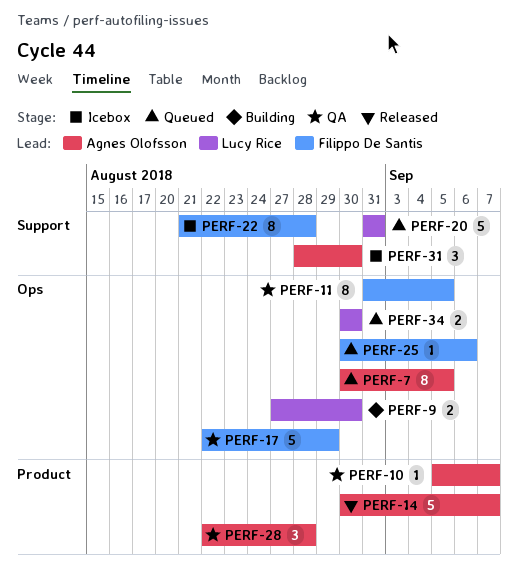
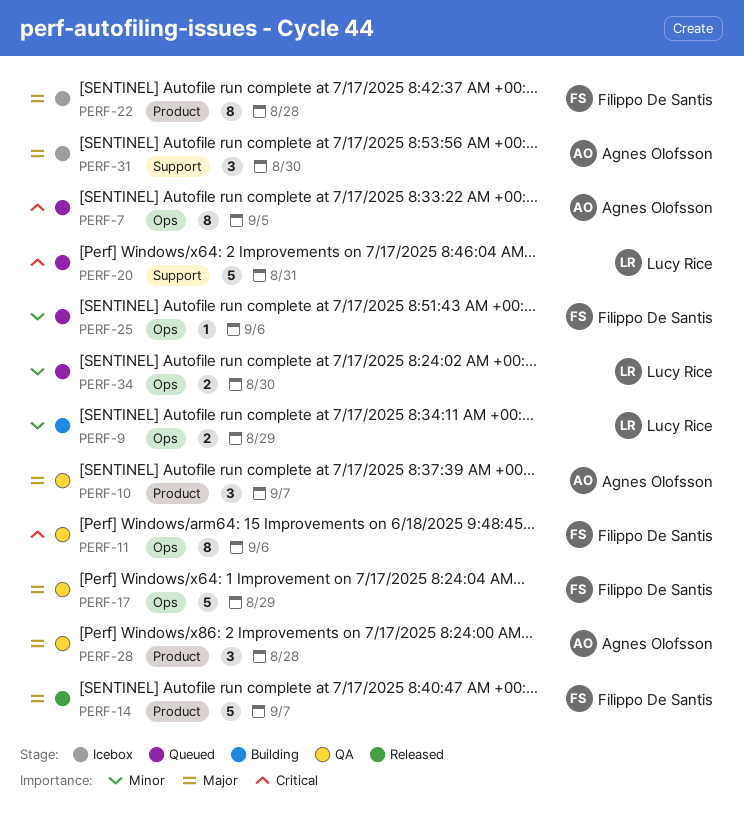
PERF-9, due: Aug 30 -> Aug 29
PERF-10, estimate: 1 -> 3
PERF-11, due: Sep 5 -> Sep 6
PERF-14, owner: Agnes Olofsson -> Filippo De Santis
PERF-22, label: Support -> Product

